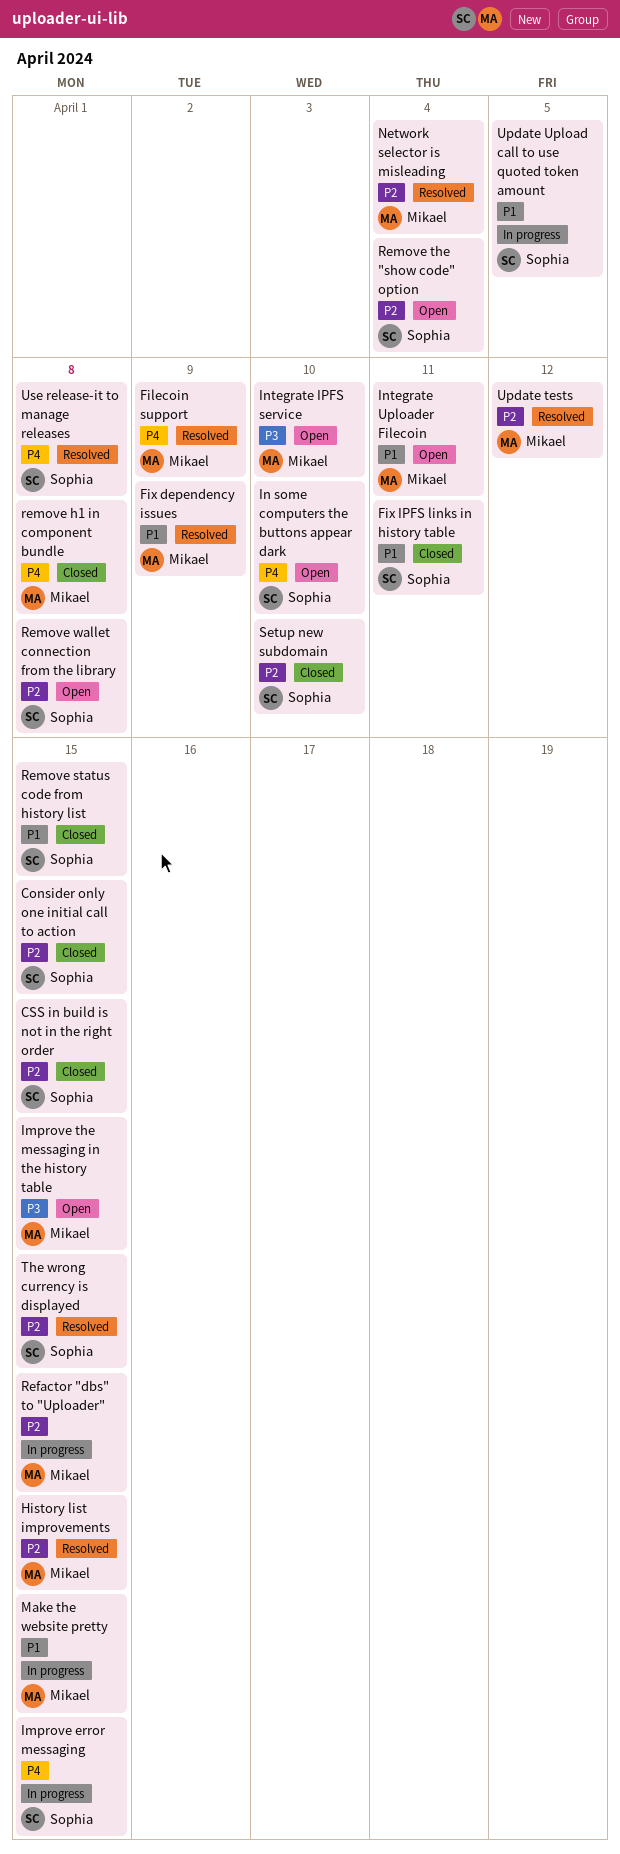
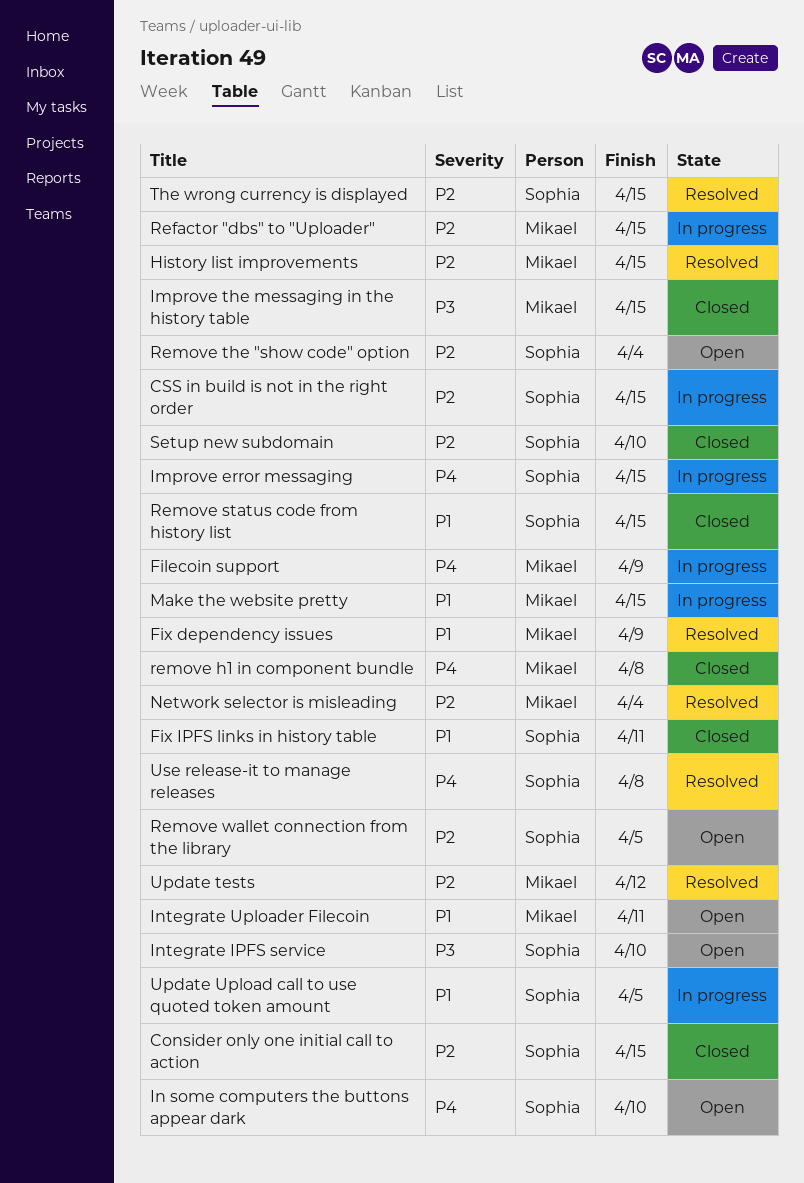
CSS in build is not in the right order, status: Closed -> In progress
Filecoin support, status: Resolved -> In progress
Improve the messaging in the history table, status: Open -> Closed
Integrate IPFS service, owner: Mikael -> Sophia
Remove wallet connection from the library, due: Apr 8 -> Apr 5

